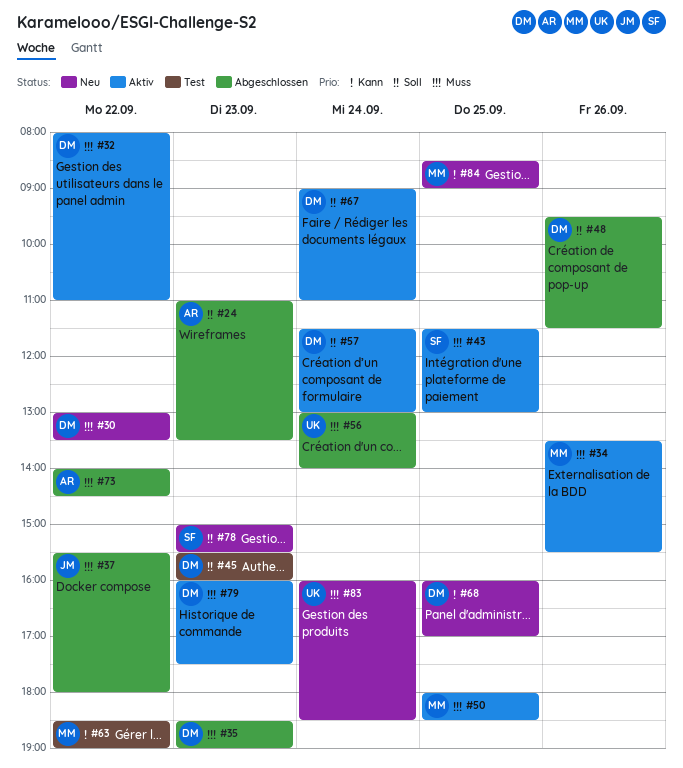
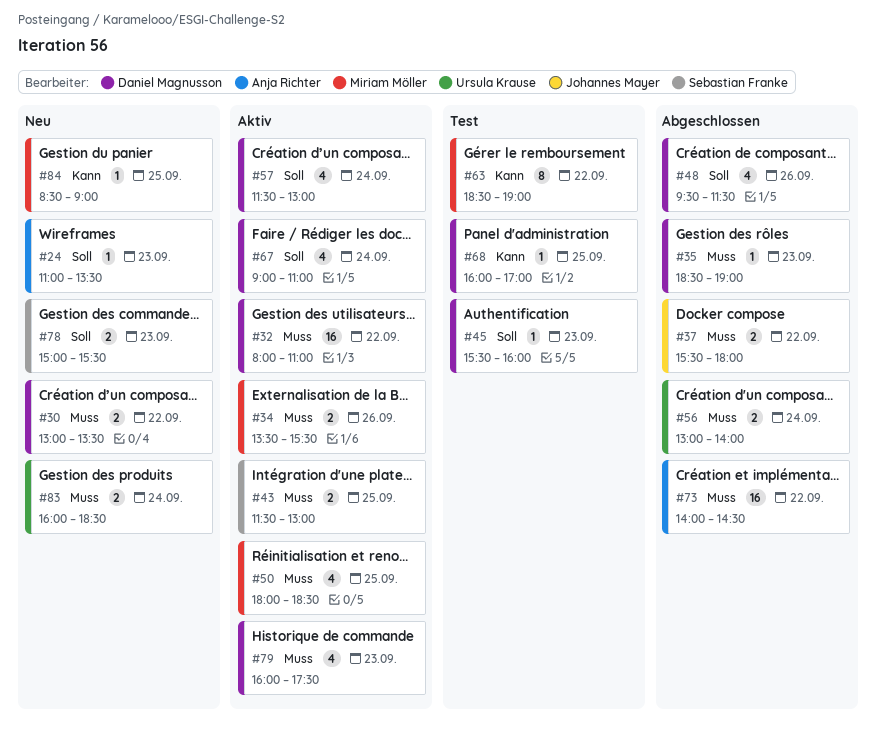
#24, status: Abgeschlossen -> Neu
#68, status: Neu -> Test

